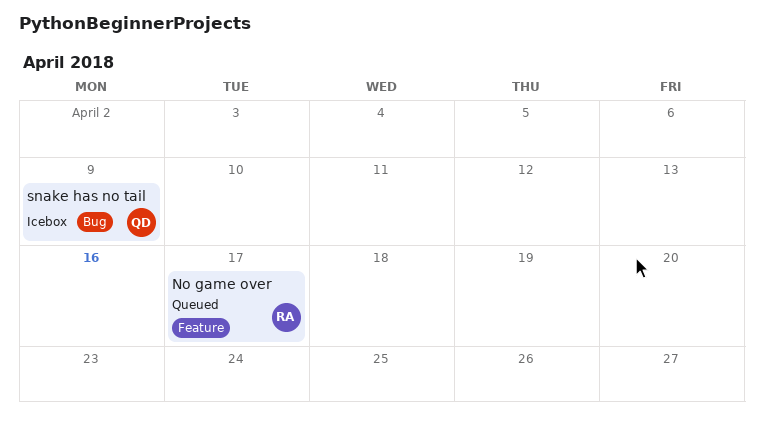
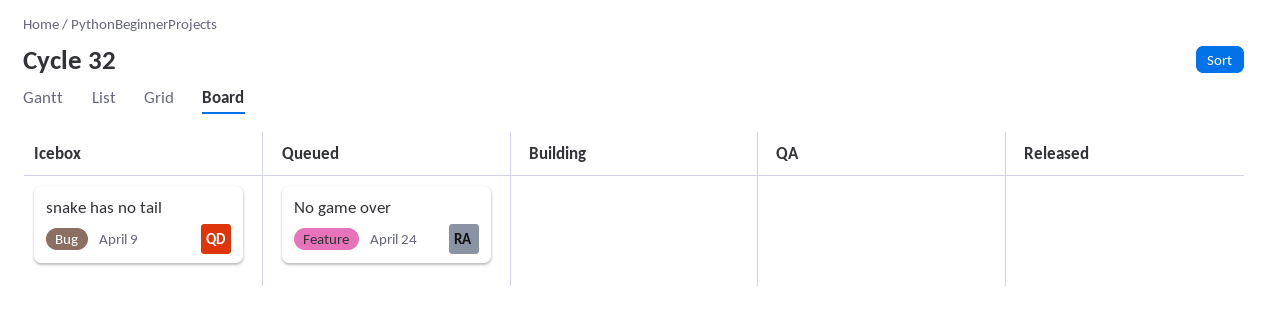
No game over, due: Apr 17 -> Apr 24

